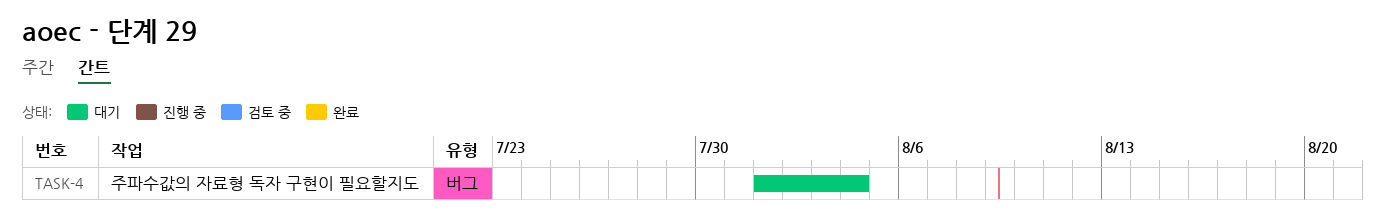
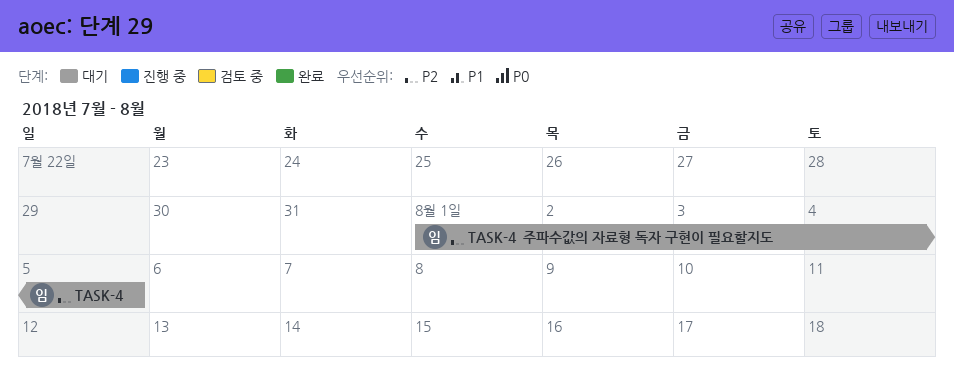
TASK-4, due: Aug 4 -> Aug 5

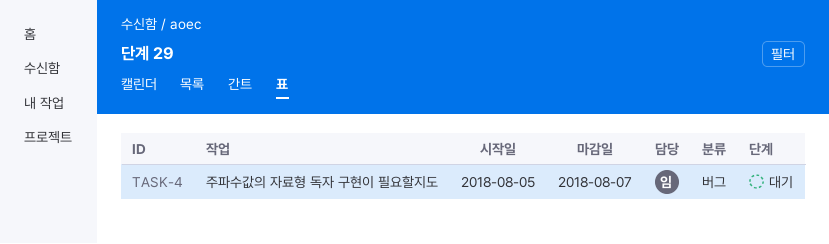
TASK-4, start: Aug 1 -> Aug 5
TASK-4, due: Aug 5 -> Aug 7

